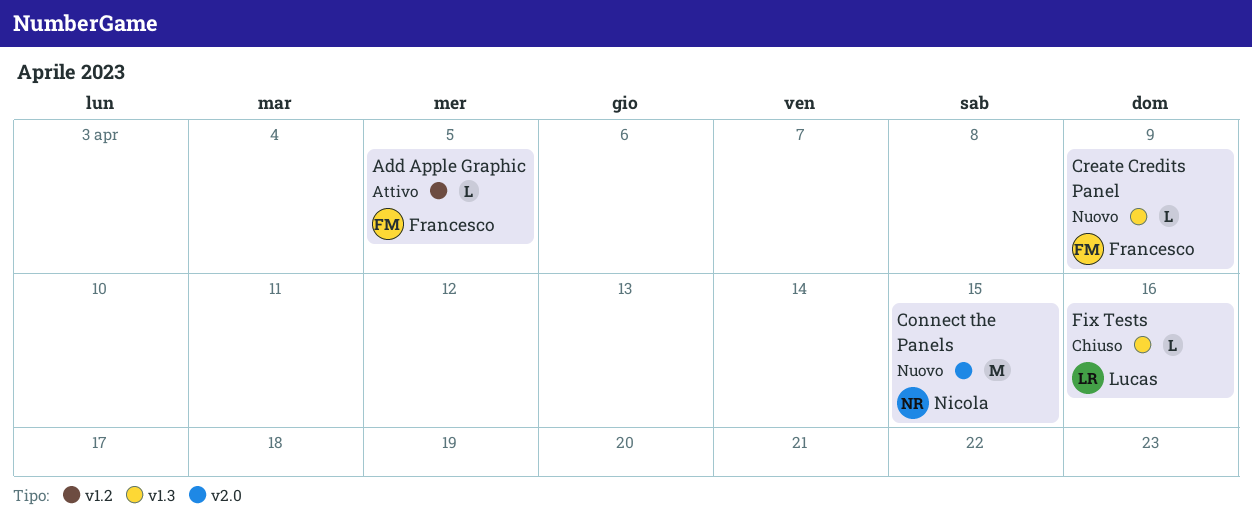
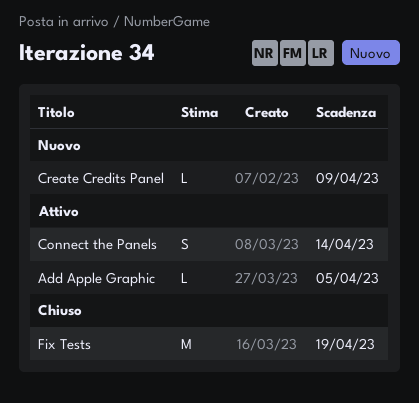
Connect the Panels, status: Nuovo -> Attivo
Connect the Panels, estimate: M -> S
Connect the Panels, due: Apr 15 -> Apr 14
Fix Tests, estimate: L -> M
Fix Tests, due: Apr 16 -> Apr 19

